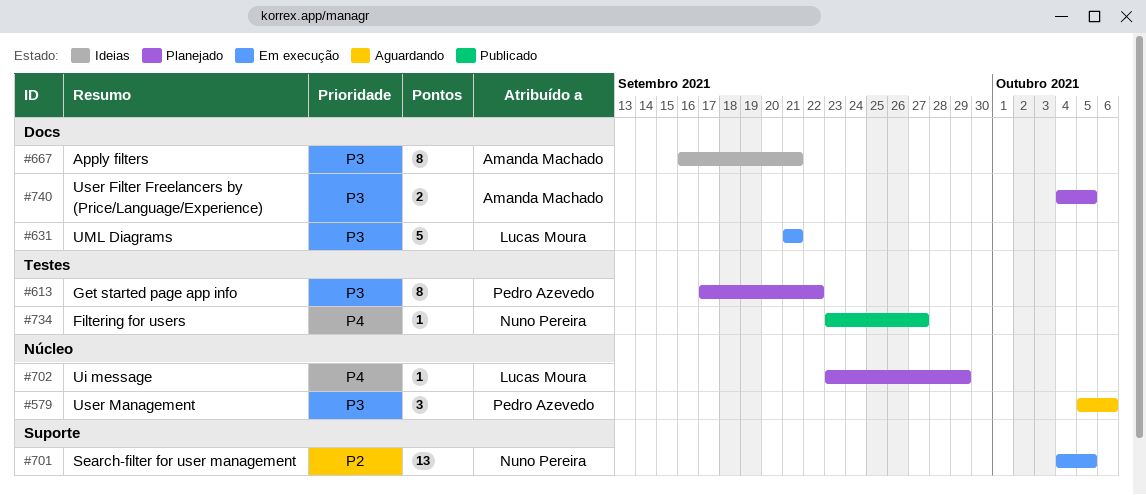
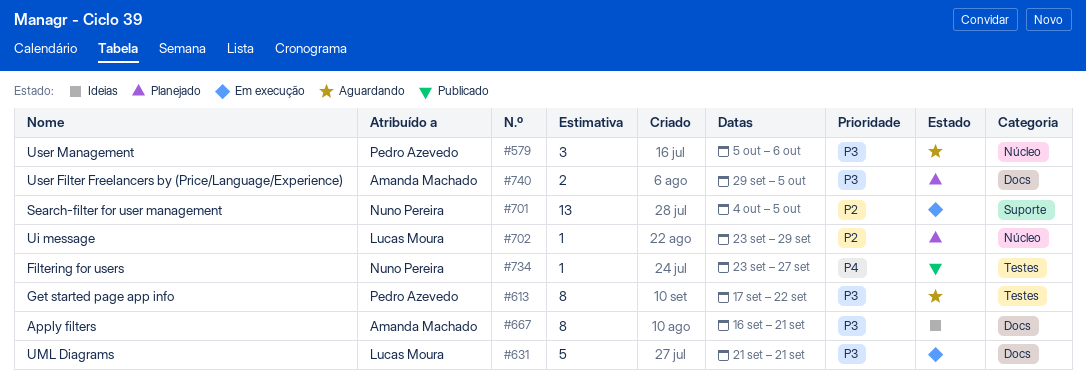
#613, status: Planejado -> Aguardando
#702, priority: P4 -> P2
#740, start: Oct 4 -> Sep 29

